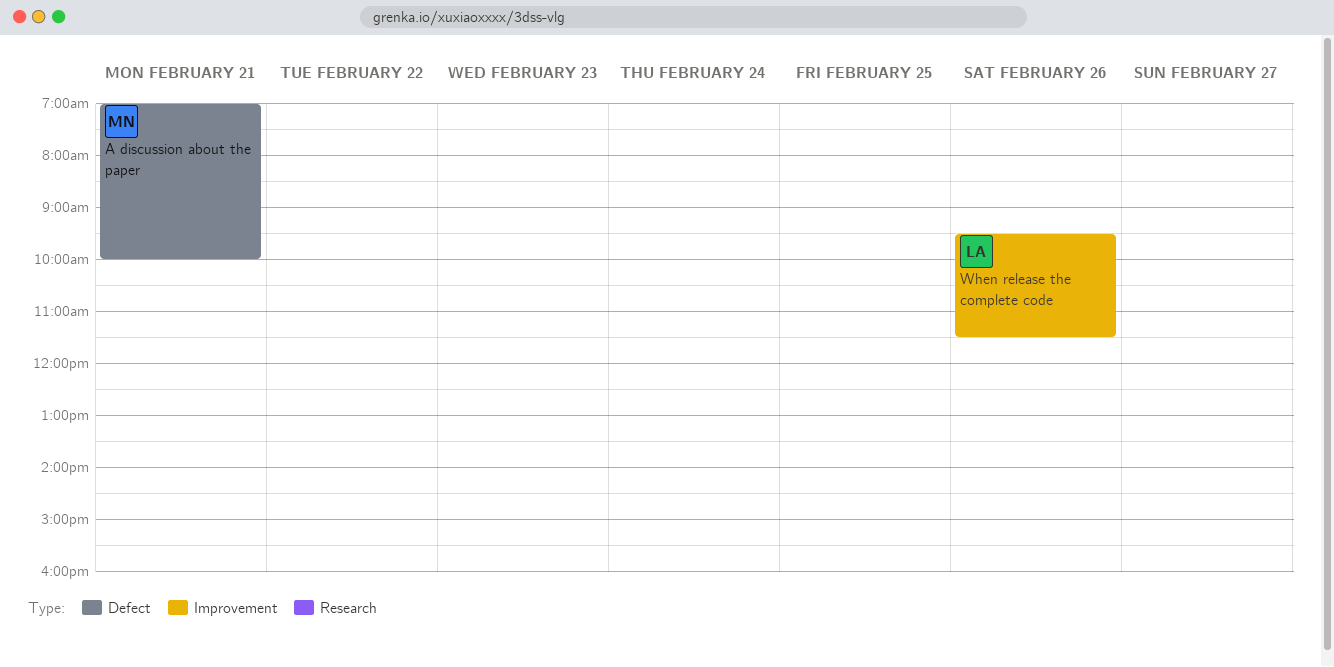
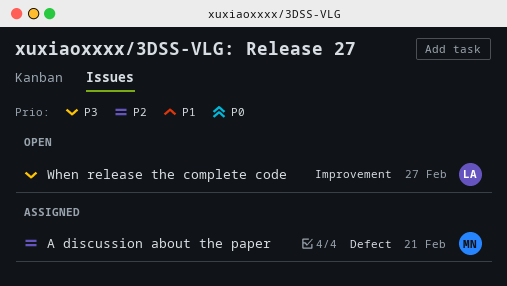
When release the complete code, day: Feb 26 -> Feb 27

